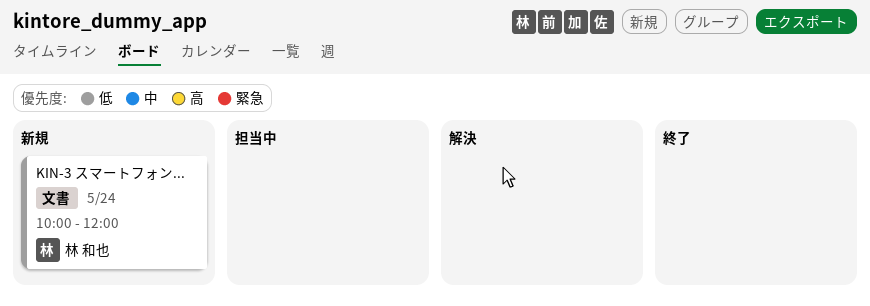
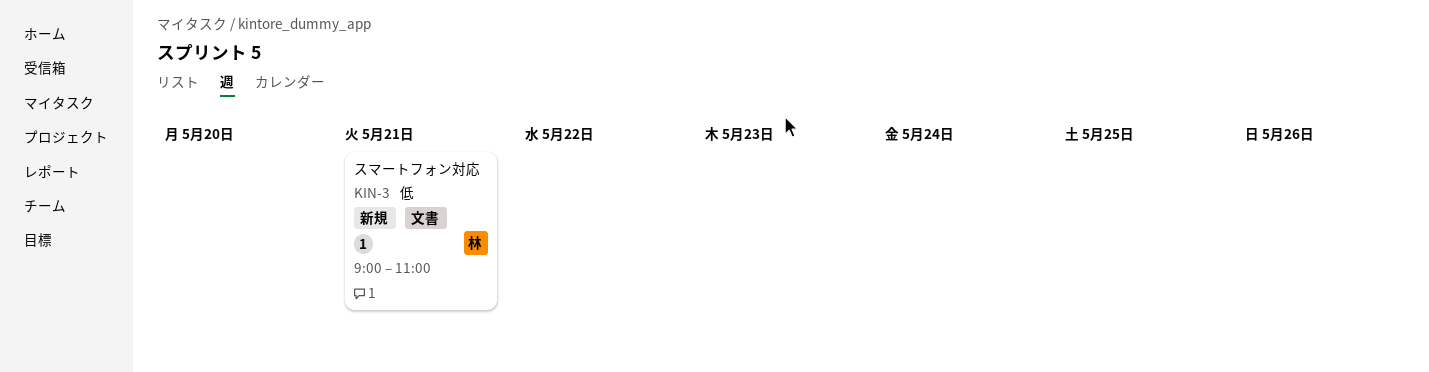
KIN-3, day: May 24 -> May 21
KIN-3, begins: 10:00 -> 09:00
KIN-3, ends: 12:00 -> 11:00

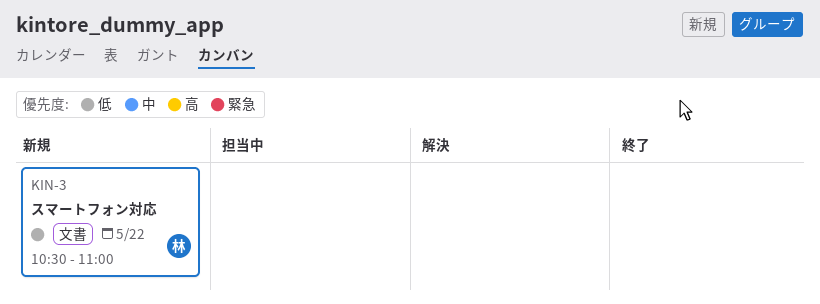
KIN-3, day: May 21 -> May 22
KIN-3, begins: 09:00 -> 10:30

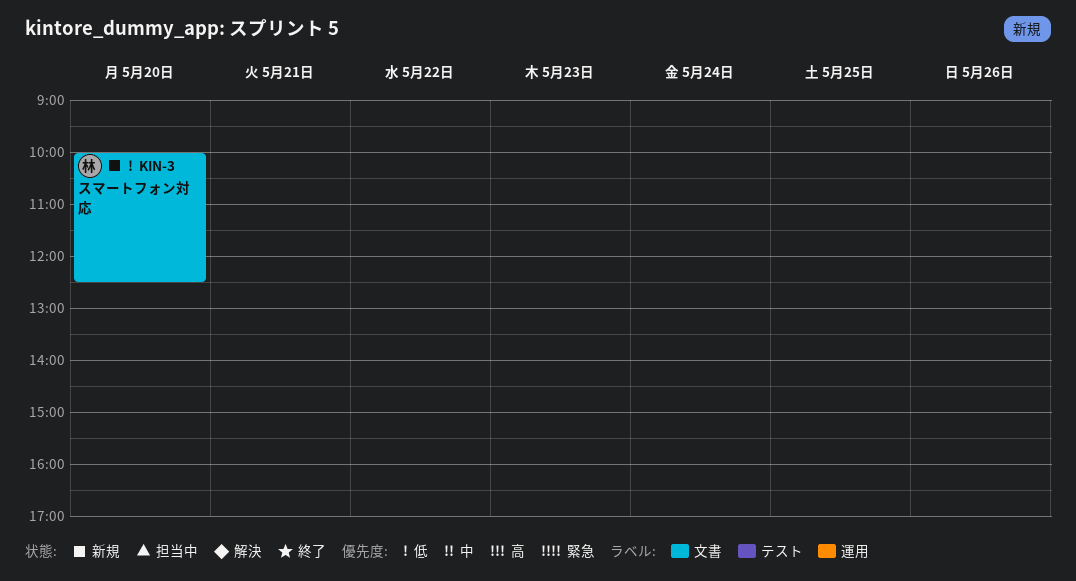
KIN-3, day: May 22 -> May 20
KIN-3, begins: 10:30 -> 10:00
KIN-3, ends: 11:00 -> 12:30

